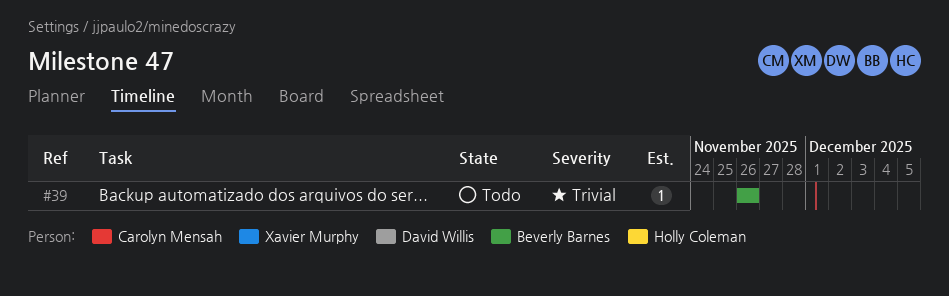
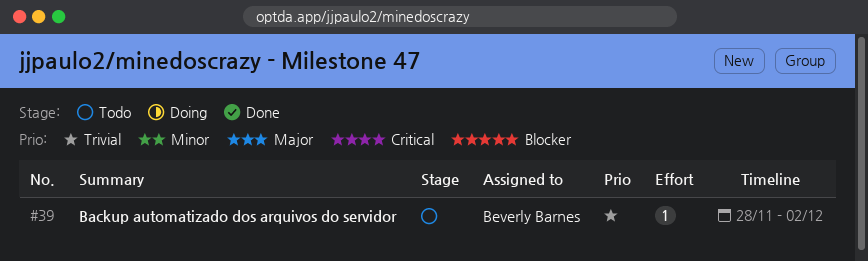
#39, start: Nov 26 -> Nov 28
#39, due: Nov 26 -> Dec 2

